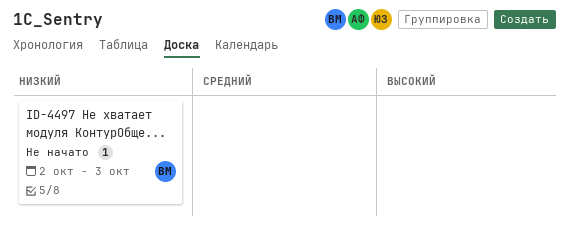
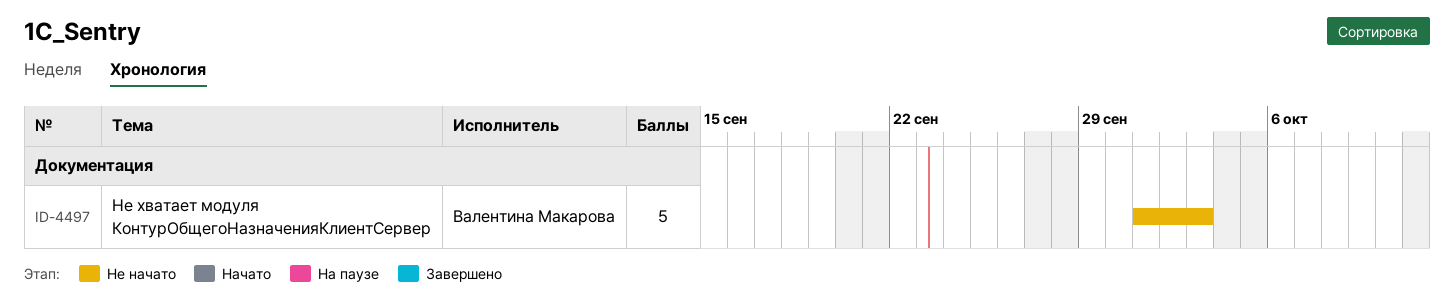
ID-4497, estimate: 1 -> 5
ID-4497, start: Oct 2 -> Oct 1

